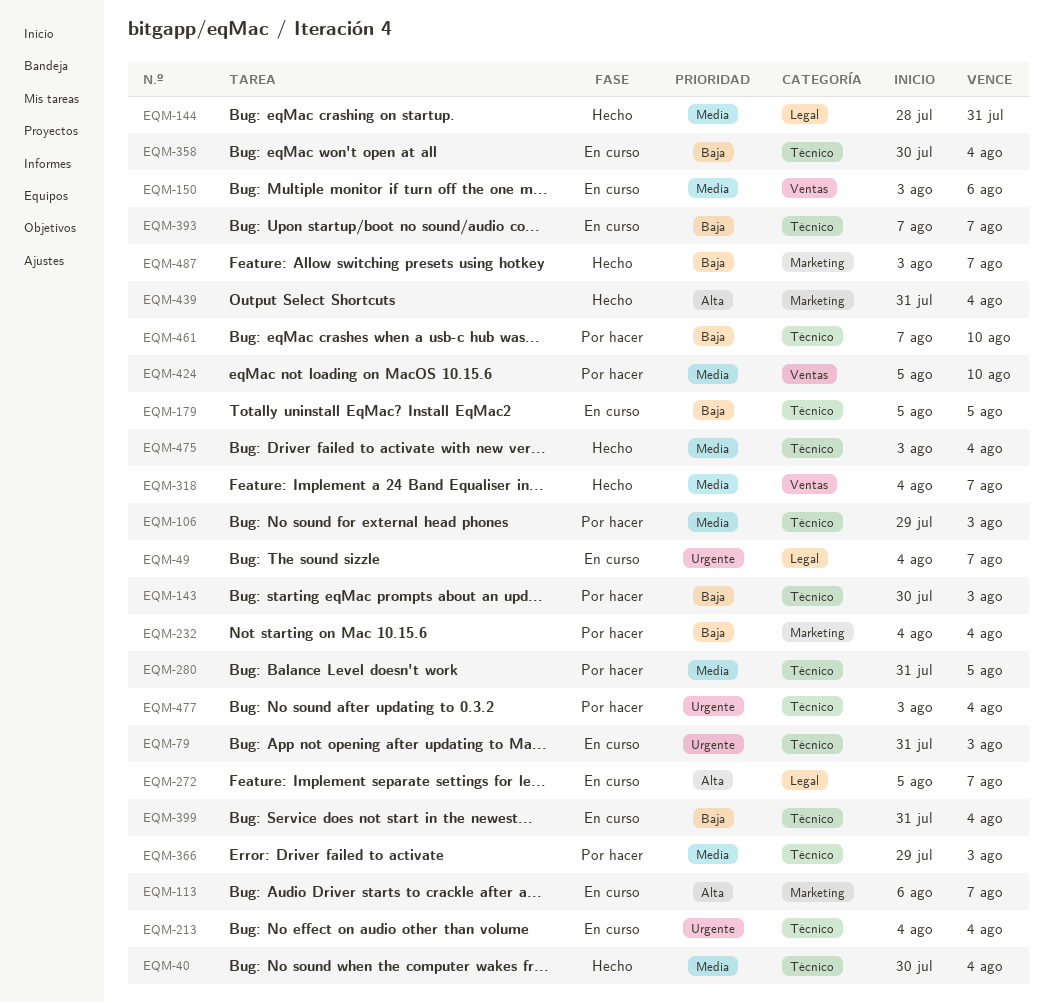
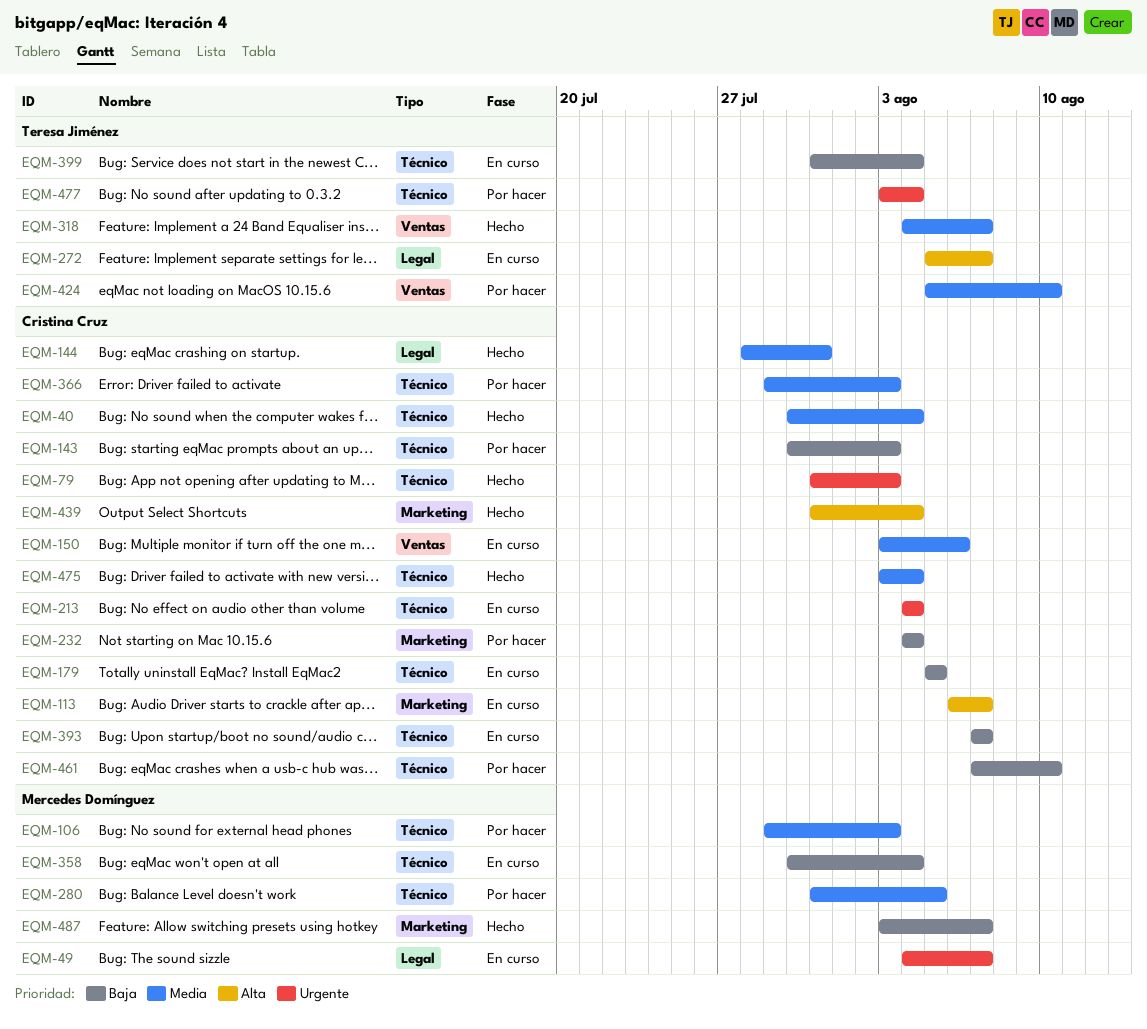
EQM-79, status: En curso -> Hecho

